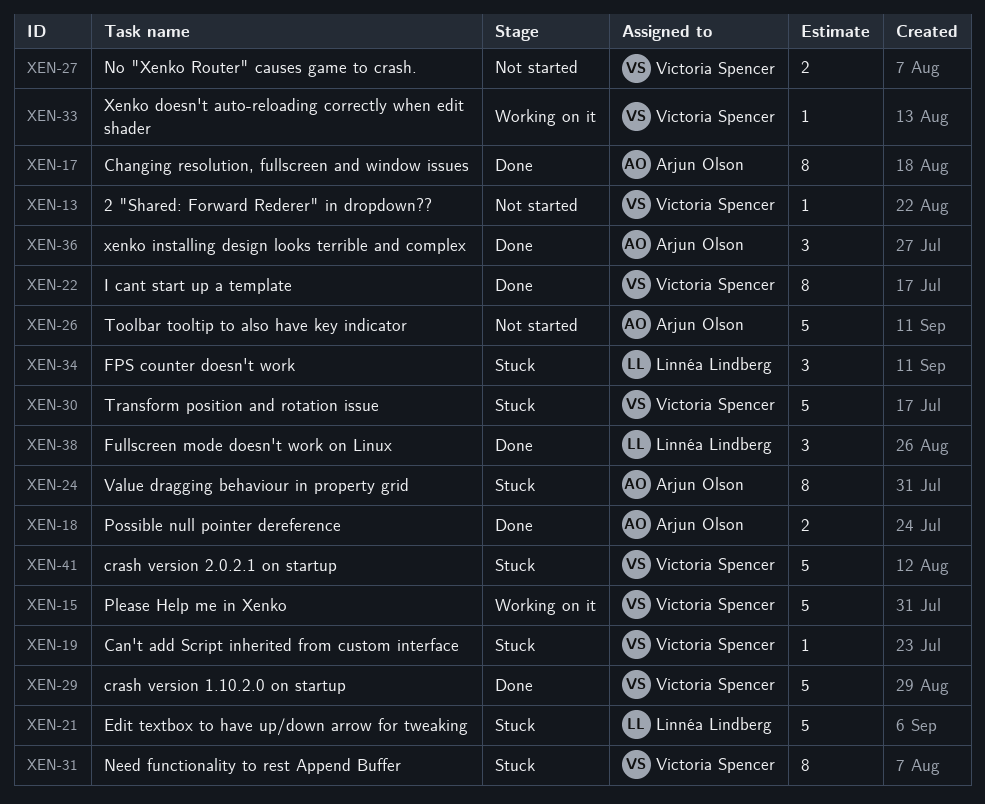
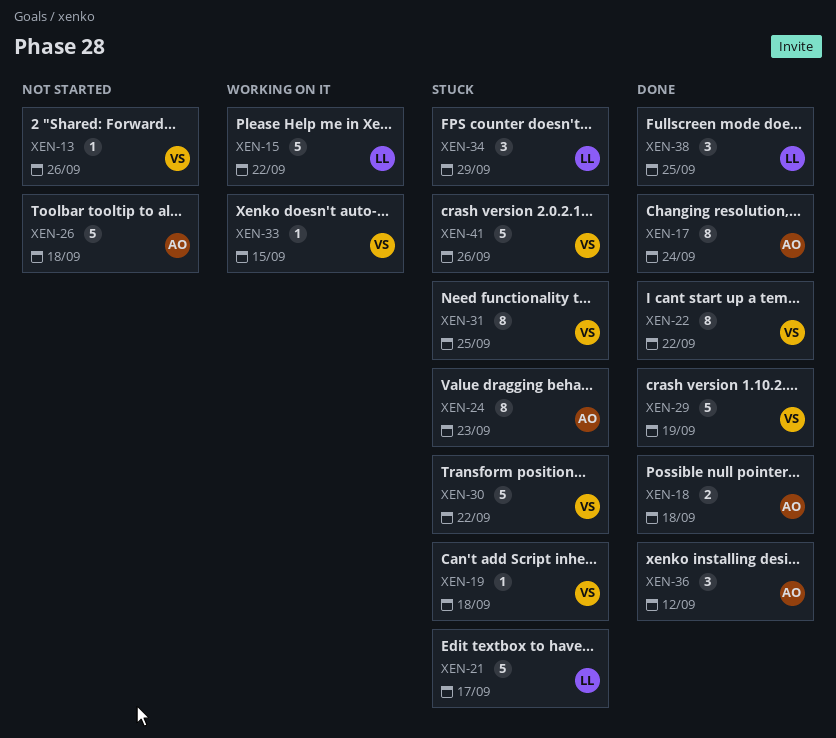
XEN-15, owner: Victoria Spencer -> Linnéa Lindberg
XEN-27: present -> none

